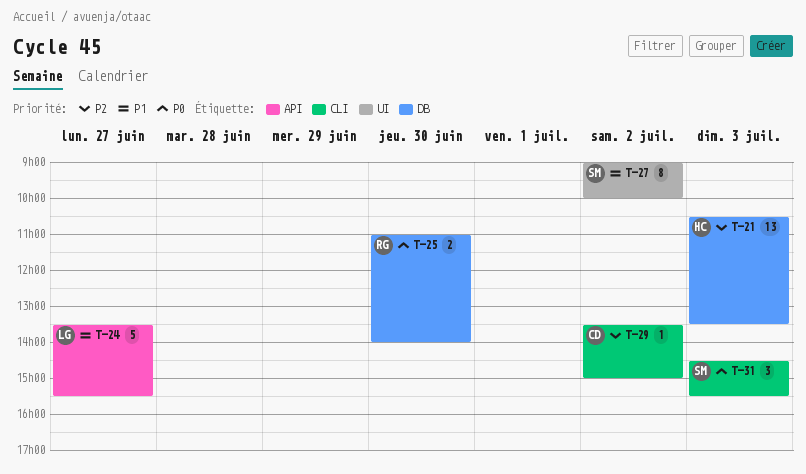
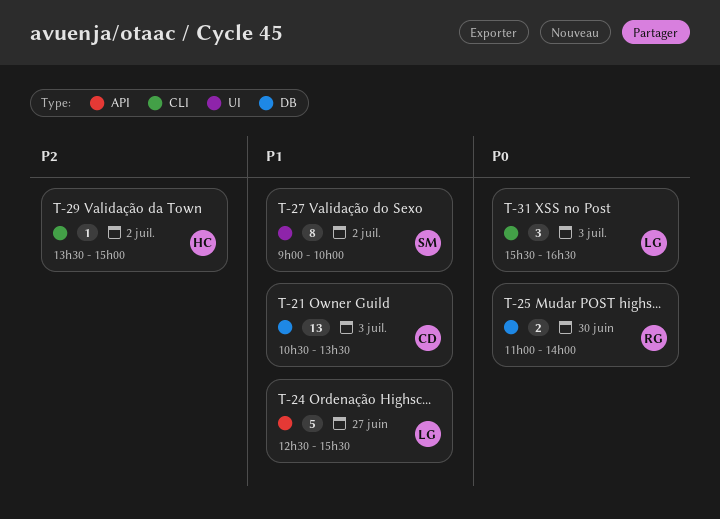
T-21, owner: HC -> CD
T-21, priority: P2 -> P1
T-24, begins: 13:30 -> 12:30
T-29, owner: CD -> HC
T-31, owner: SM -> LG
T-31, begins: 14:30 -> 15:30
T-31, ends: 15:30 -> 16:30

